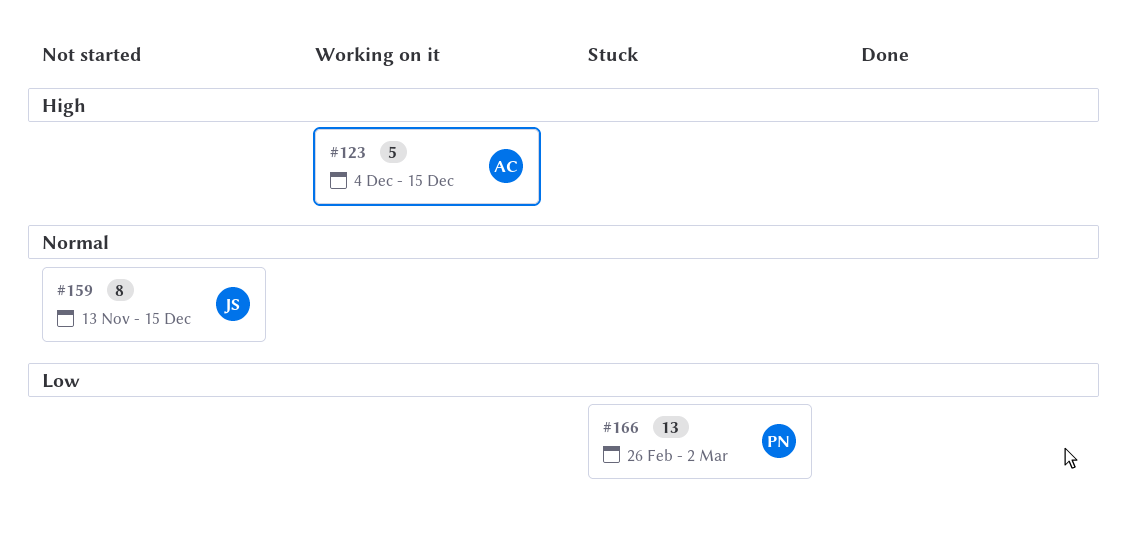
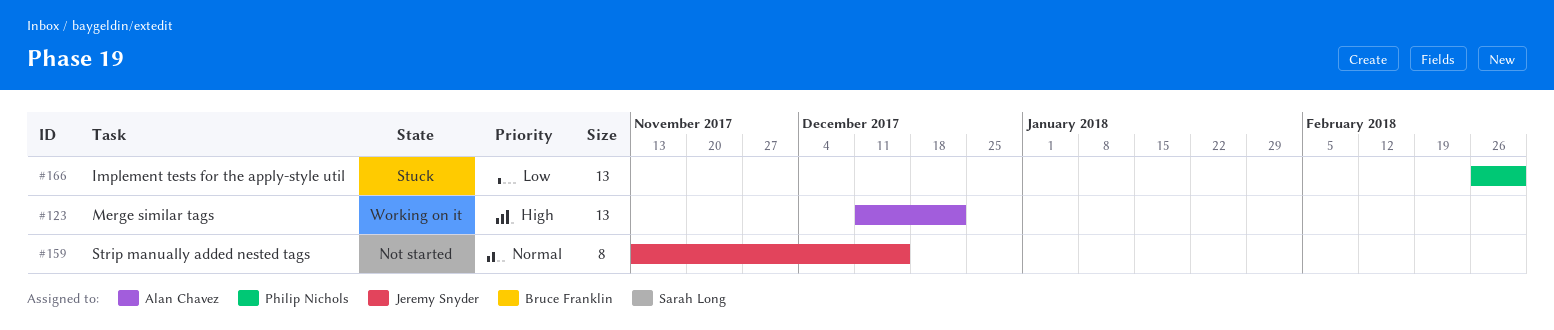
#123, estimate: 5 -> 13
#123, start: Dec 4 -> Dec 11
#123, due: Dec 15 -> Dec 22

